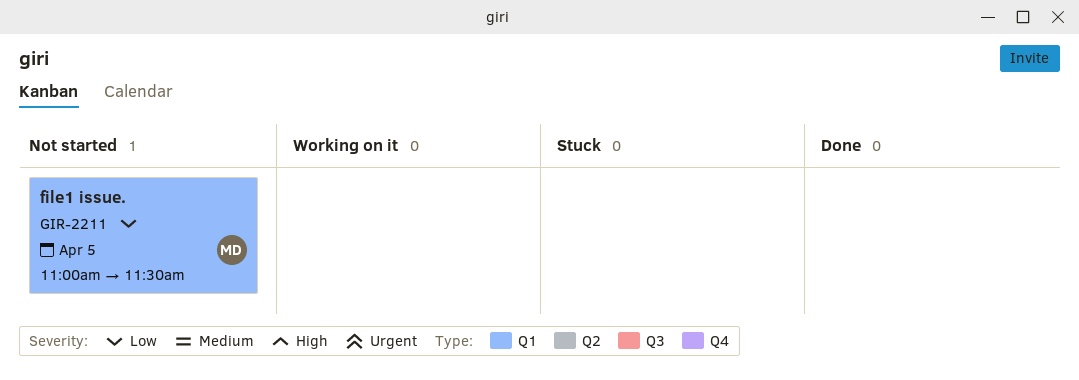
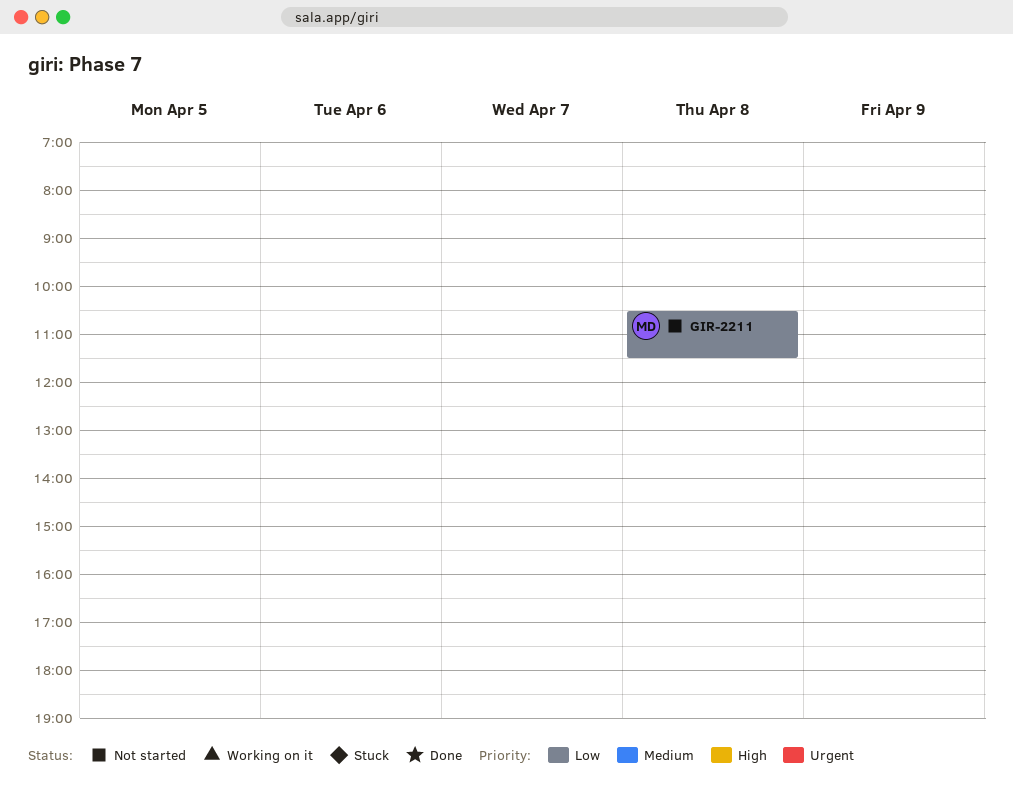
GIR-2211, day: Apr 5 -> Apr 8
GIR-2211, begins: 11:00 -> 10:30

